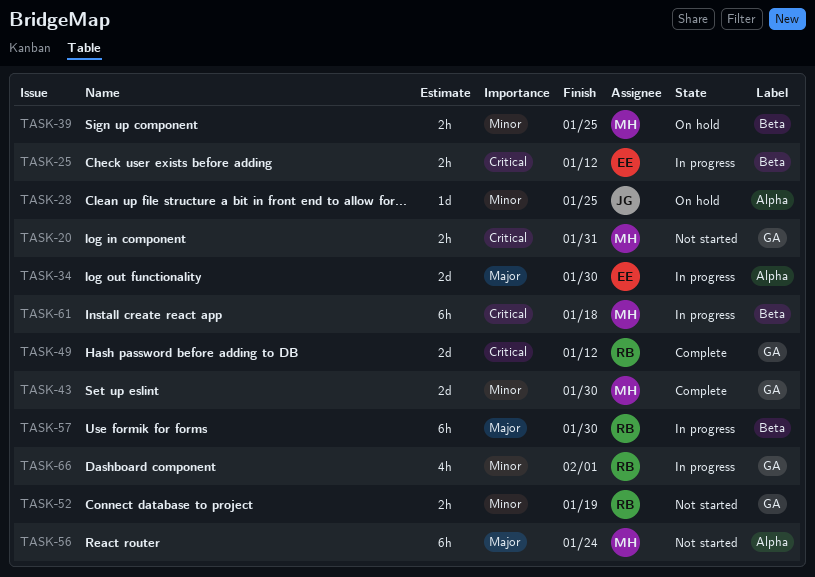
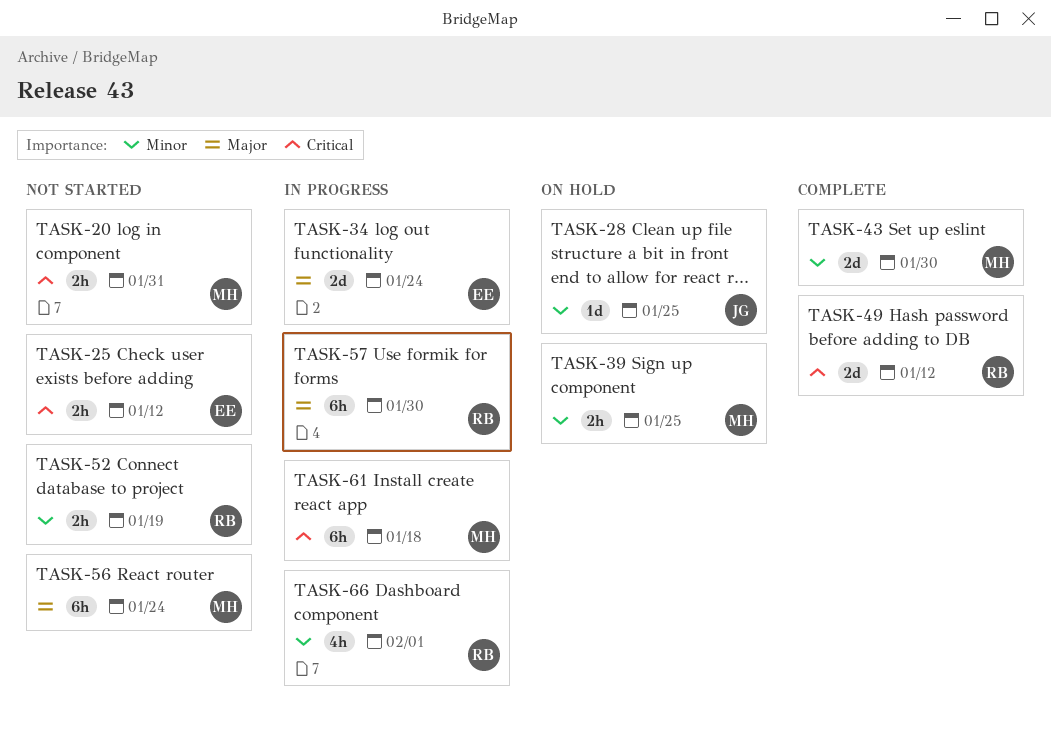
TASK-25, status: In progress -> Not started
TASK-34, due: Jan 30 -> Jan 24

